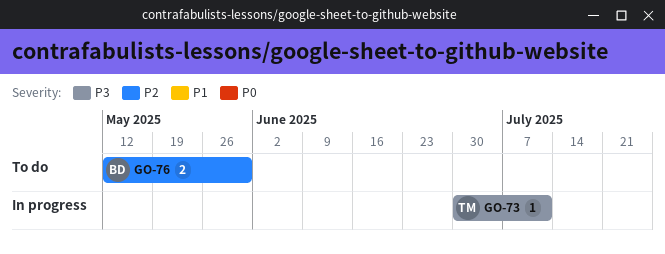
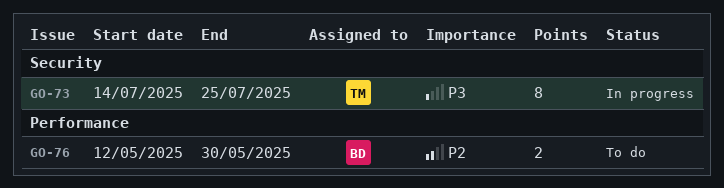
GO-73, estimate: 1 -> 8
GO-73, start: Jun 30 -> Jul 14
GO-73, due: Jul 11 -> Jul 25

